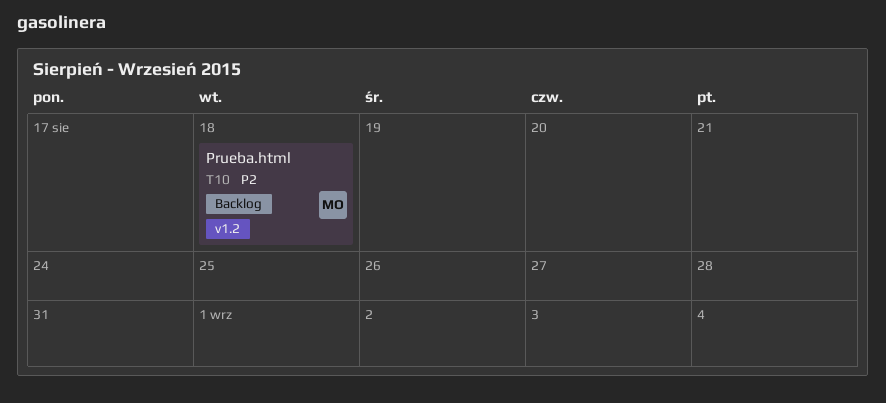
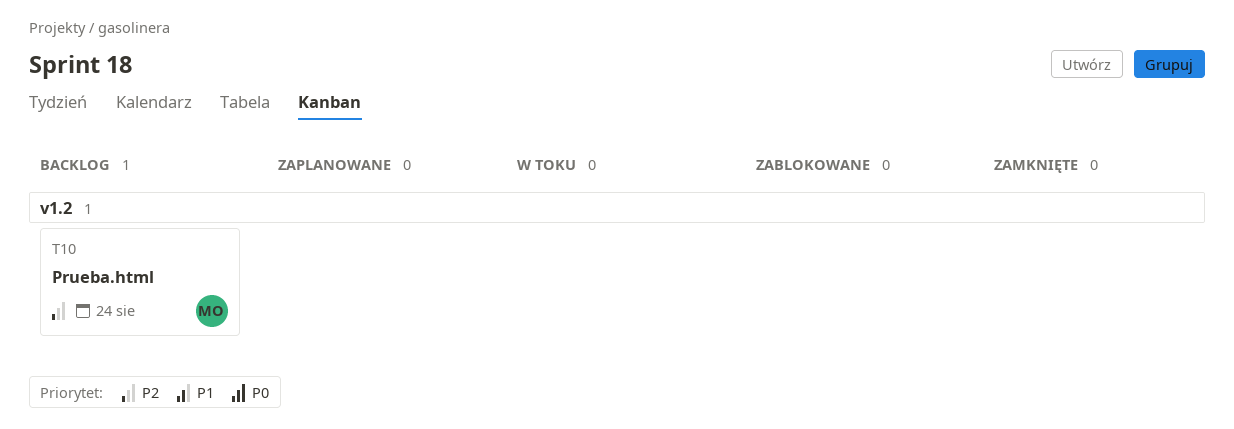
T10, due: Aug 18 -> Aug 24

